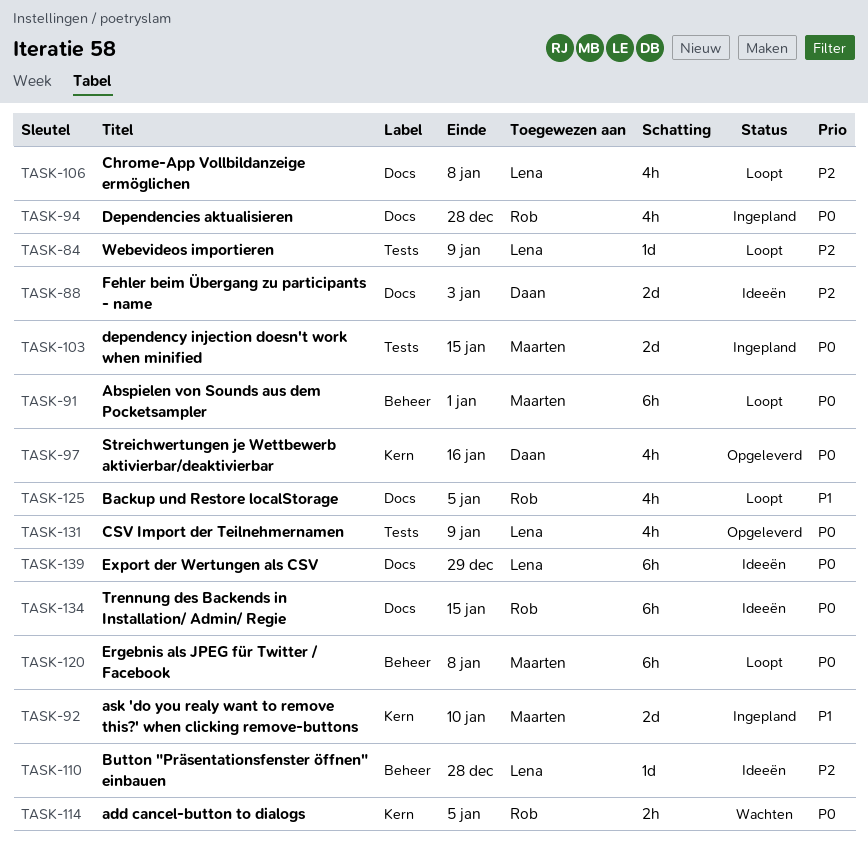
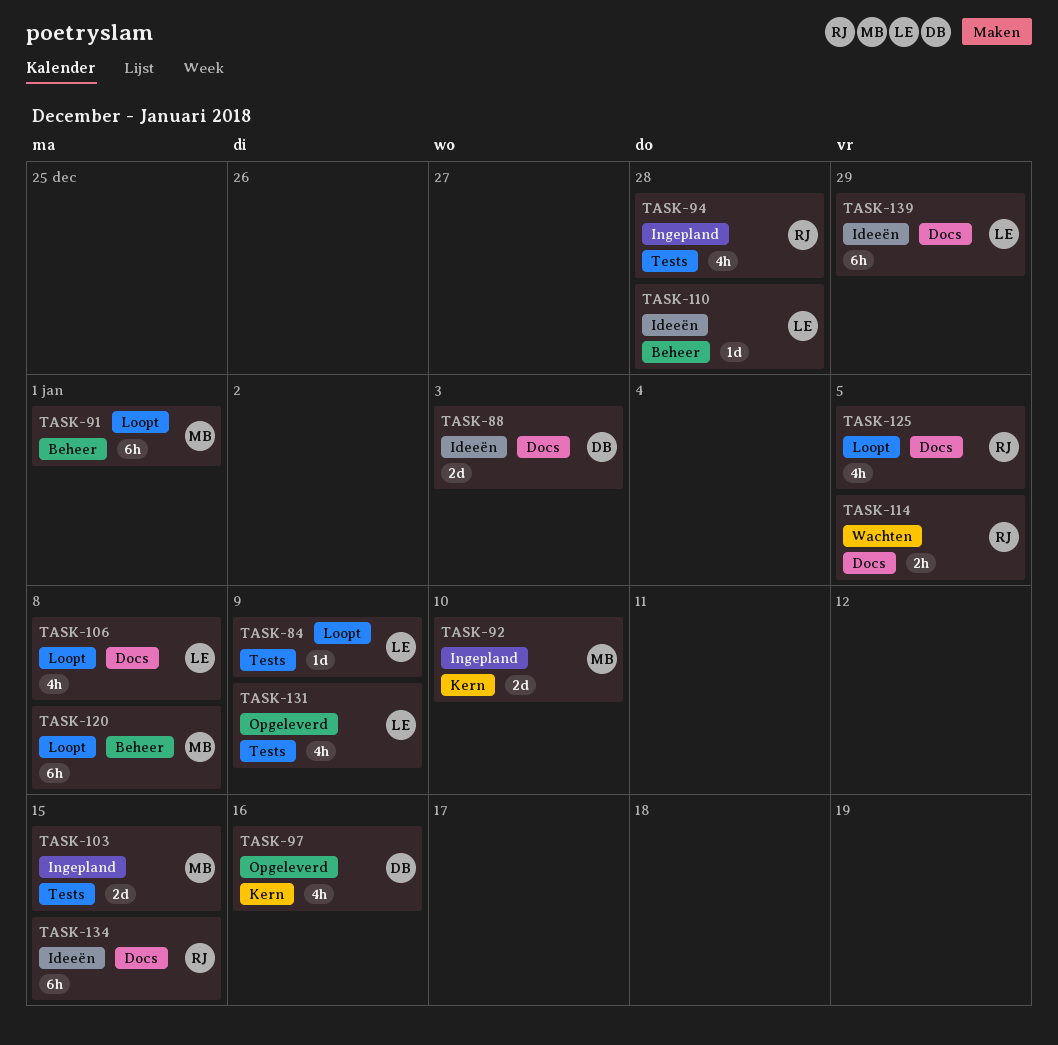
TASK-94, label: Docs -> Tests
TASK-114, label: Kern -> Docs

